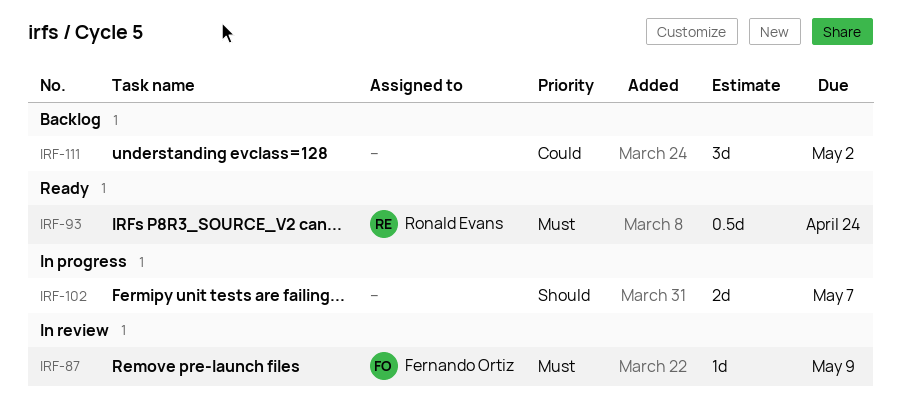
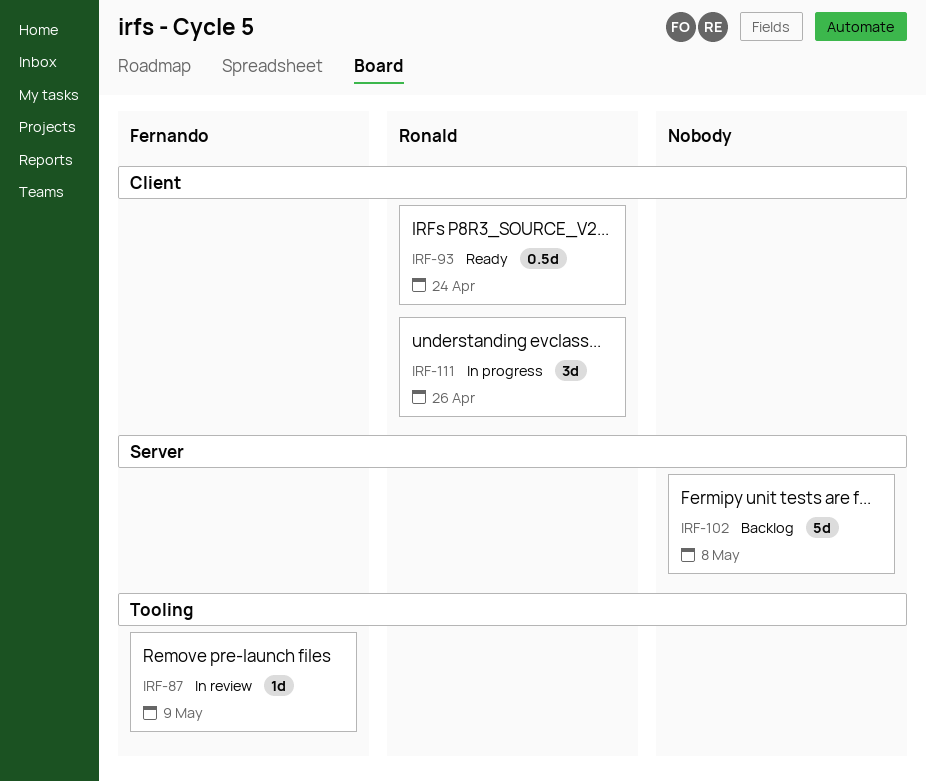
IRF-102, status: In progress -> Backlog
IRF-102, estimate: 2d -> 5d
IRF-102, due: May 7 -> May 8
IRF-111, status: Backlog -> In progress
IRF-111, owner: none -> Ronald Evans
IRF-111, due: May 2 -> Apr 26

